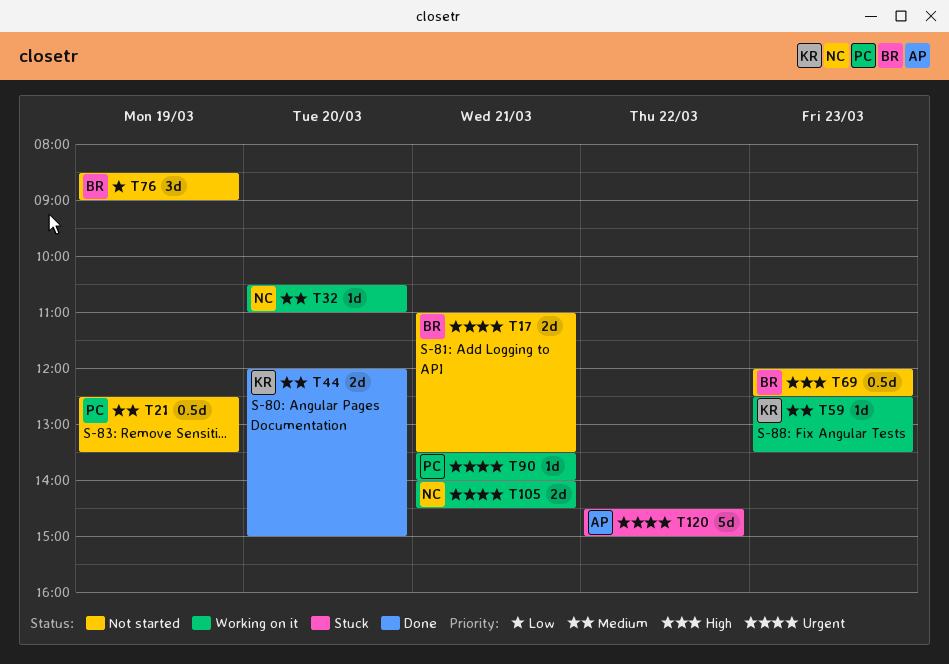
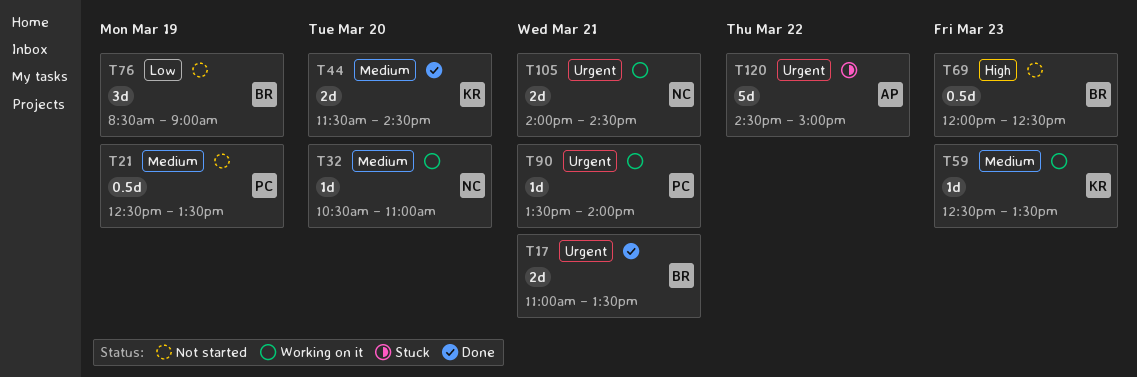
T17, status: Not started -> Done
T44, begins: 12:00 -> 11:30
T44, ends: 15:00 -> 14:30

